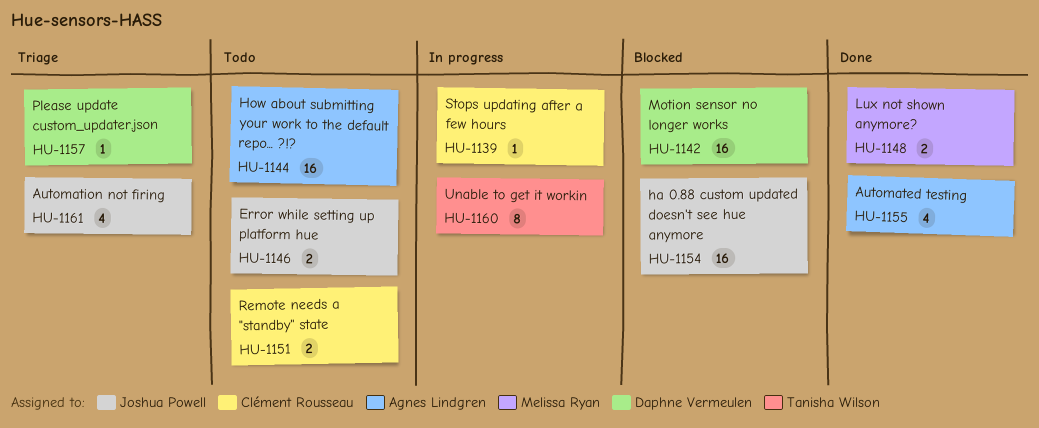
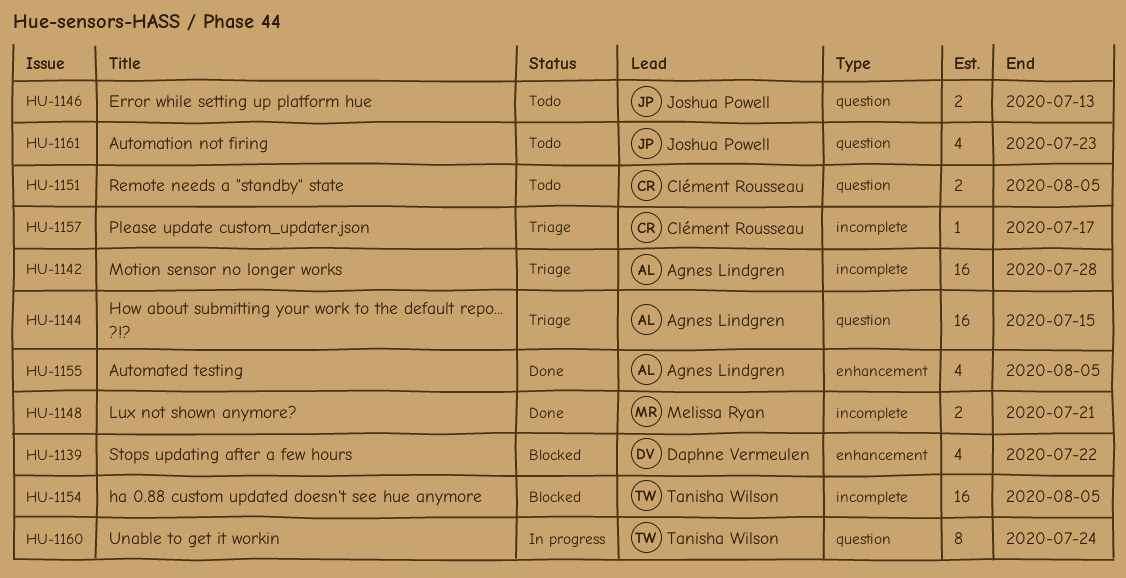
HU-1139, status: In progress -> Blocked
HU-1139, owner: Clément Rousseau -> Daphne Vermeulen
HU-1139, estimate: 1 -> 4
HU-1142, status: Blocked -> Triage
HU-1142, owner: Daphne Vermeulen -> Agnes Lindgren
HU-1144, status: Todo -> Triage
HU-1154, owner: Joshua Powell -> Tanisha Wilson
HU-1157, owner: Daphne Vermeulen -> Clément Rousseau
HU-1161, status: Triage -> Todo

